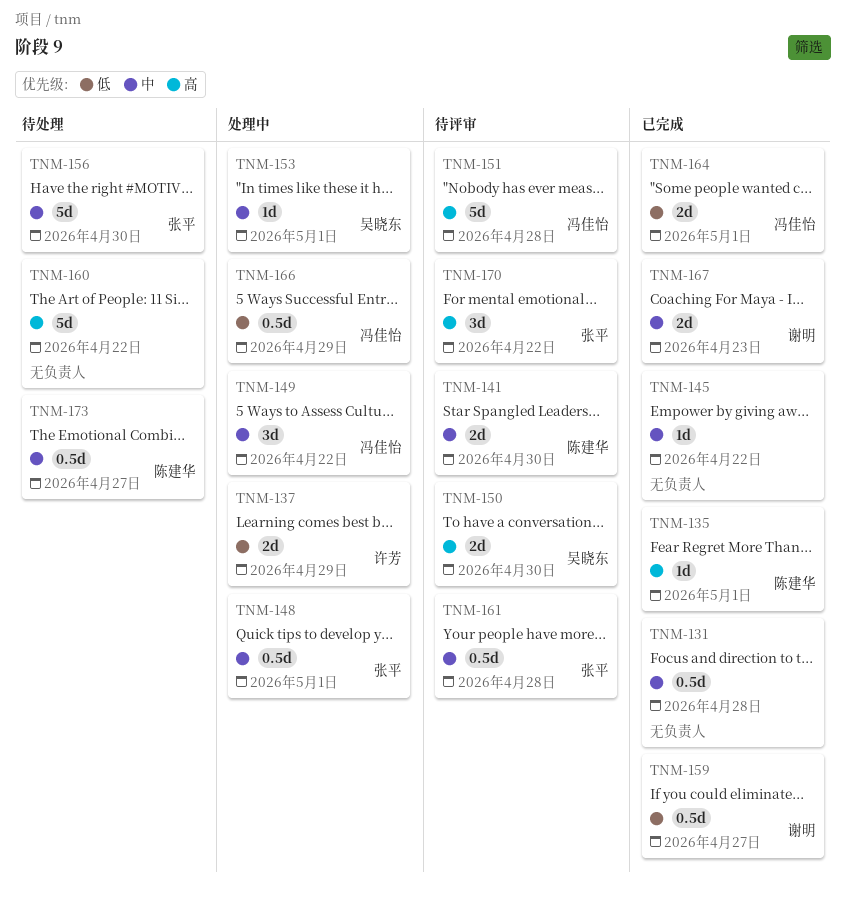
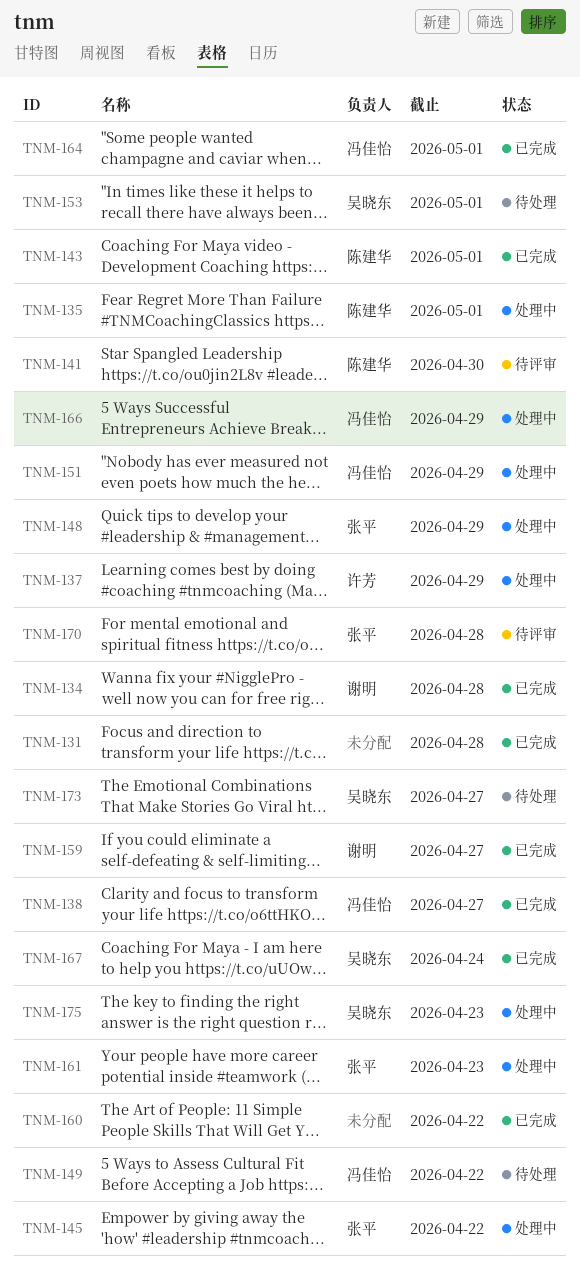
TNM-134: none -> present
TNM-135, status: 已完成 -> 处理中
TNM-138: none -> present
TNM-143: none -> present
TNM-145, status: 已完成 -> 处理中
TNM-145, owner: none -> 张平
TNM-148, due: May 1 -> Apr 29
TNM-149, status: 处理中 -> 待处理
TNM-150: present -> none
TNM-151, status: 待评审 -> 处理中
TNM-151, due: Apr 28 -> Apr 29
TNM-153, status: 处理中 -> 待处理
TNM-156: present -> none
TNM-160, status: 待处理 -> 已完成
TNM-161, status: 待评审 -> 处理中
TNM-161, due: Apr 28 -> Apr 23
TNM-167, owner: 谢明 -> 吴晓东
TNM-167, due: Apr 23 -> Apr 24
TNM-170, due: Apr 22 -> Apr 28
TNM-173, owner: 陈建华 -> 吴晓东
TNM-175: none -> present

